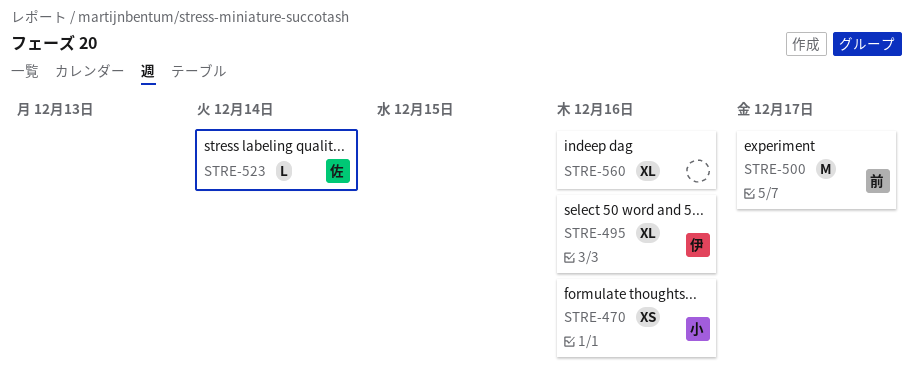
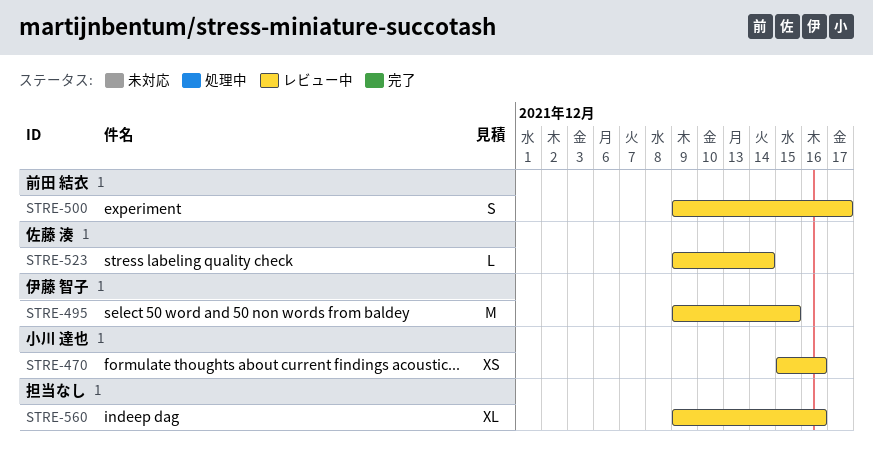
STRE-495, estimate: XL -> M
STRE-495, due: Dec 16 -> Dec 15
STRE-500, estimate: M -> S

